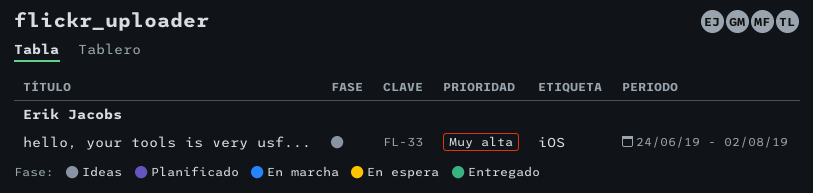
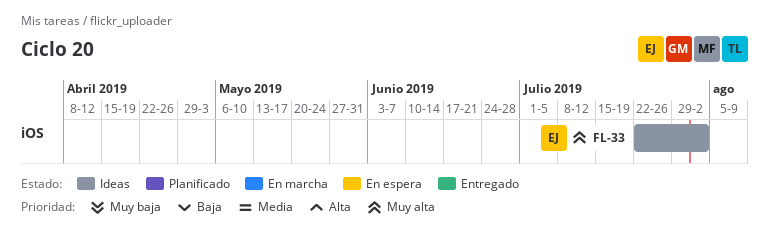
FL-33, start: Jun 24 -> Jul 22

